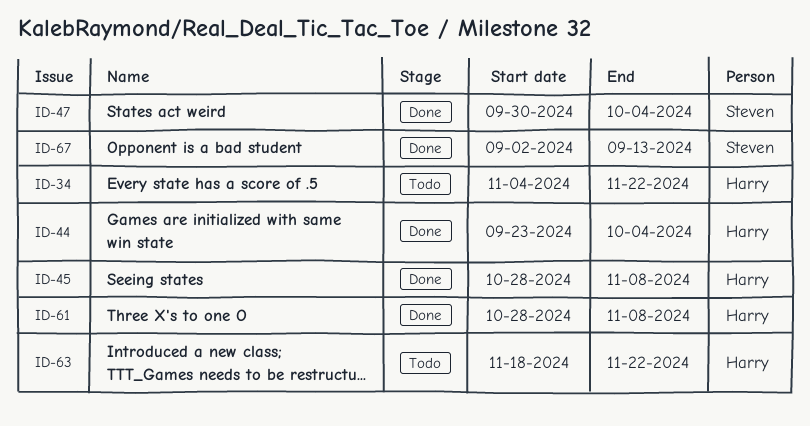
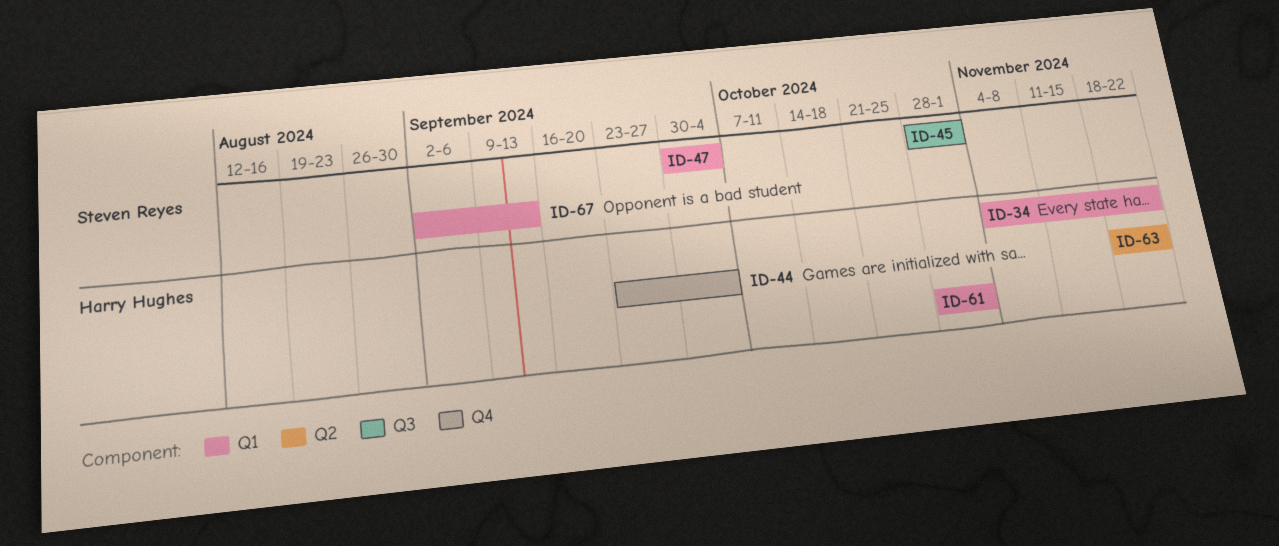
ID-45, owner: Harry Hughes -> Steven Reyes
ID-45, due: Nov 8 -> Nov 1
ID-61, due: Nov 8 -> Nov 1

